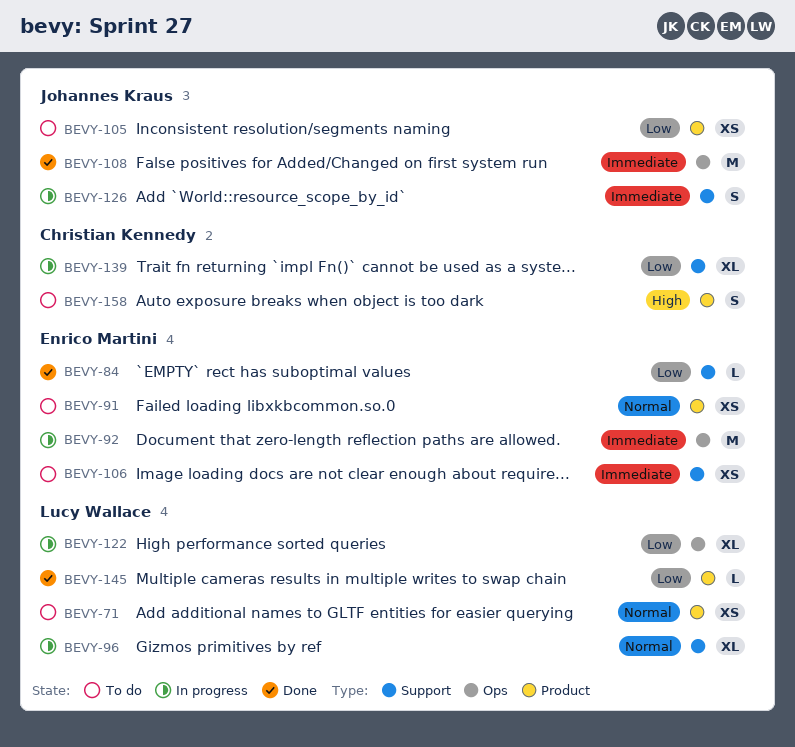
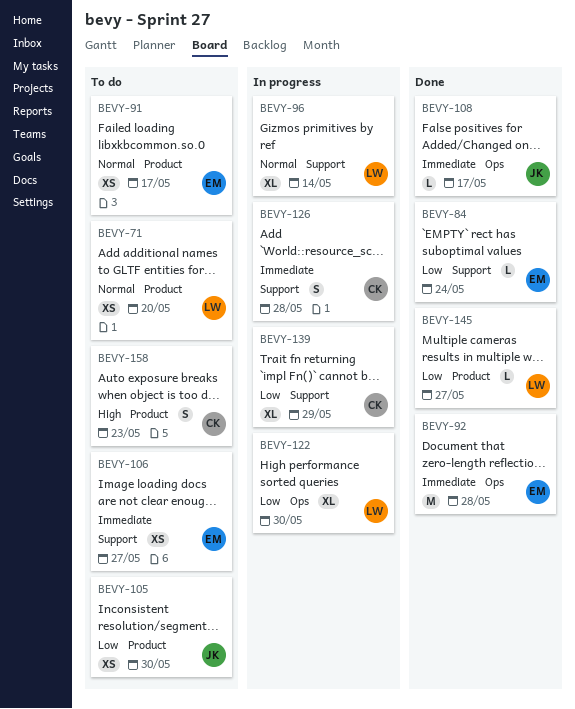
BEVY-92, status: In progress -> Done
BEVY-108, estimate: M -> L
BEVY-126, owner: Johannes Kraus -> Christian Kennedy

